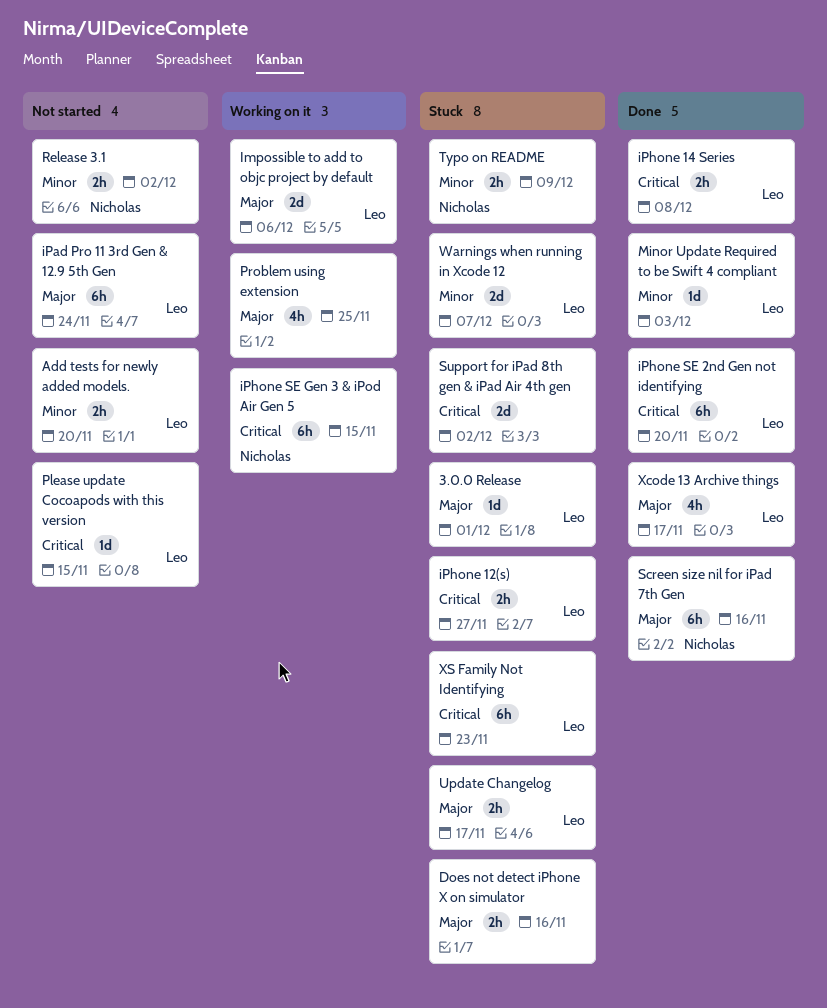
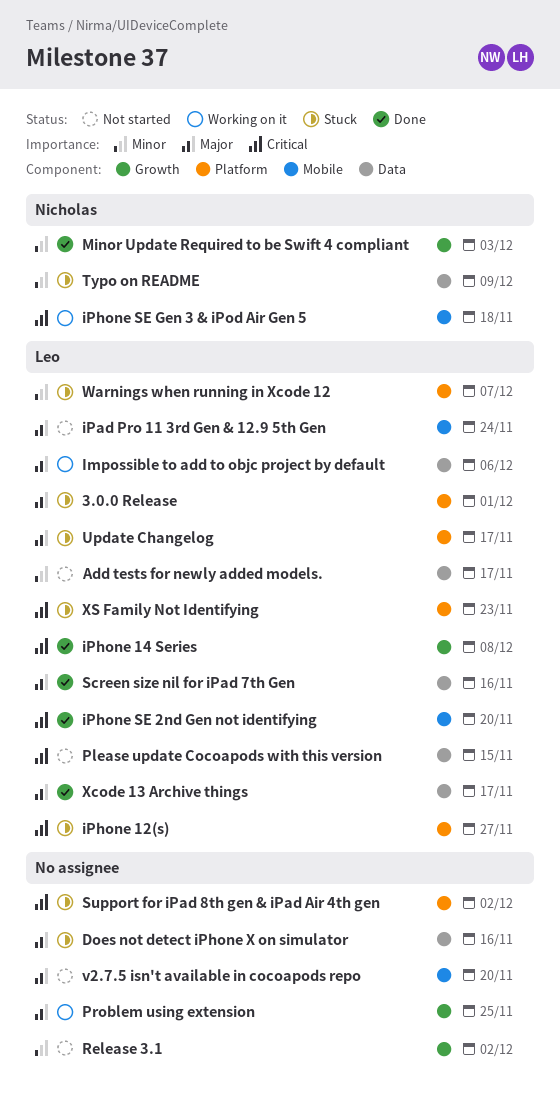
Add tests for newly added models., due: Nov 20 -> Nov 17
iPhone SE Gen 3 & iPod Air Gen 5, due: Nov 15 -> Nov 18
Minor Update Required to be Swift 4 compliant, owner: Leo -> Nicholas
Release 3.1, owner: Nicholas -> none
Screen size nil for iPad 7th Gen, owner: Nicholas -> Leo
v2.7.5 isn't available in cocoapods repo: none -> present

